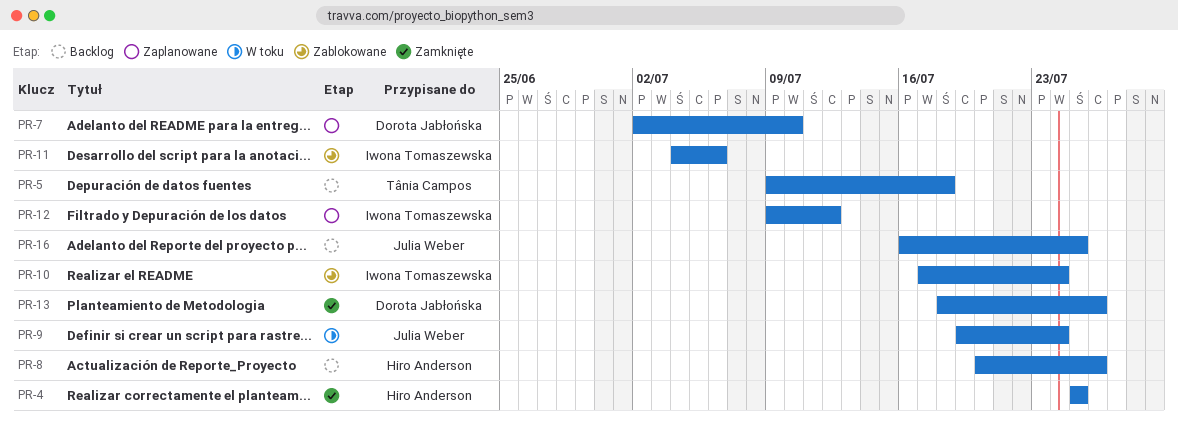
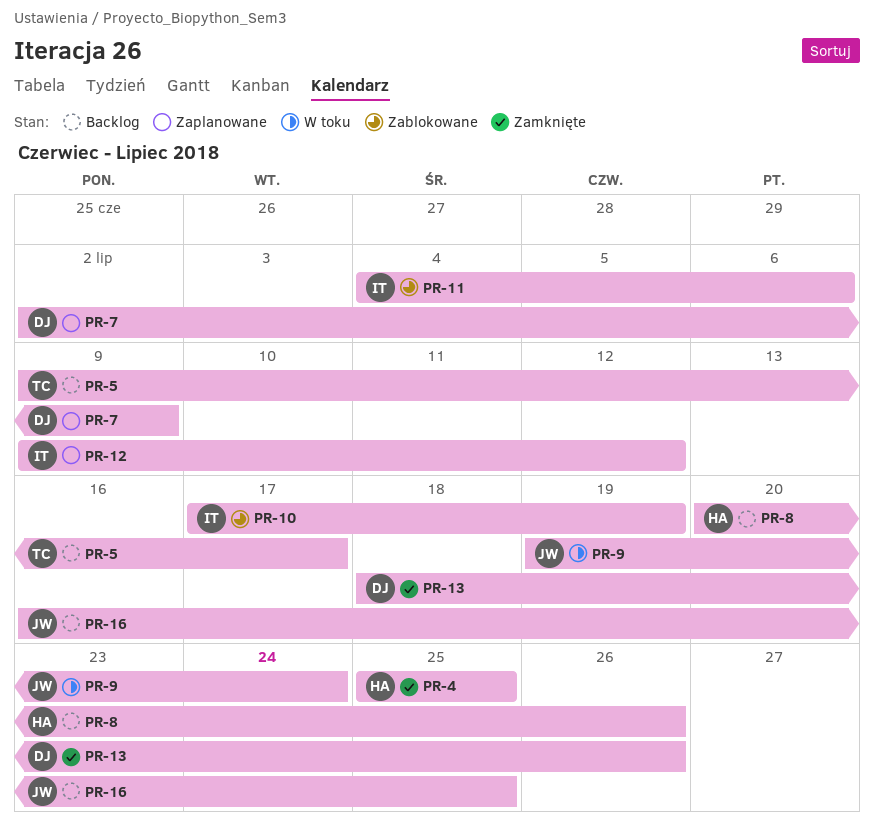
PR-5, due: Jul 18 -> Jul 17
PR-7, due: Jul 10 -> Jul 9
PR-10, due: Jul 24 -> Jul 19

